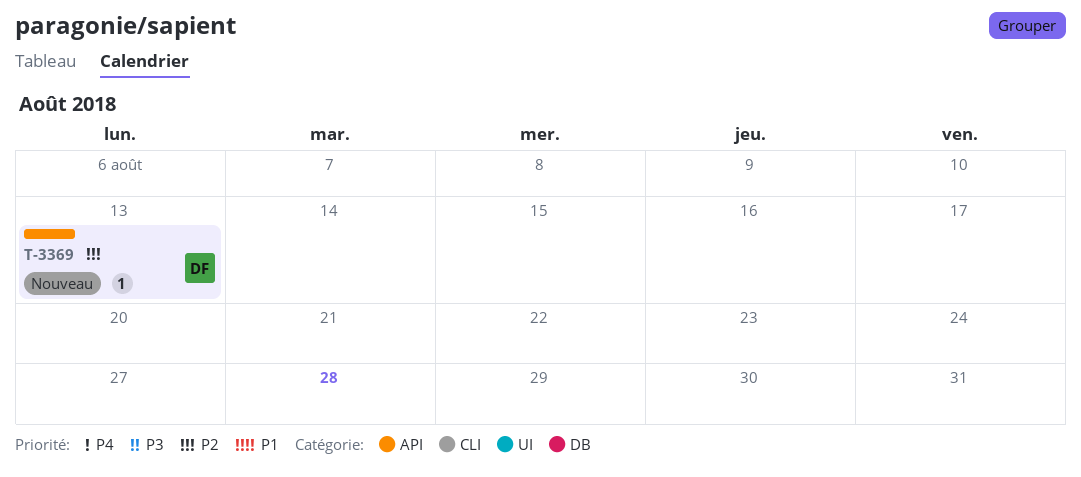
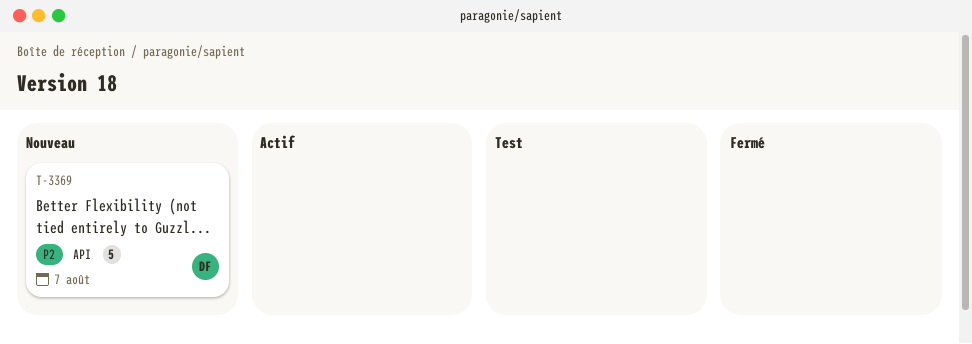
T-3369, estimate: 1 -> 5
T-3369, due: Aug 13 -> Aug 7

